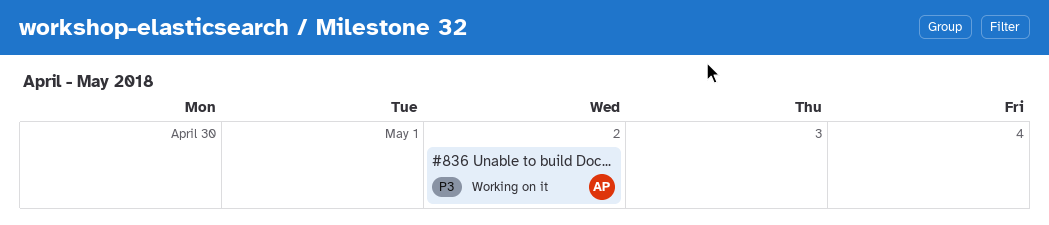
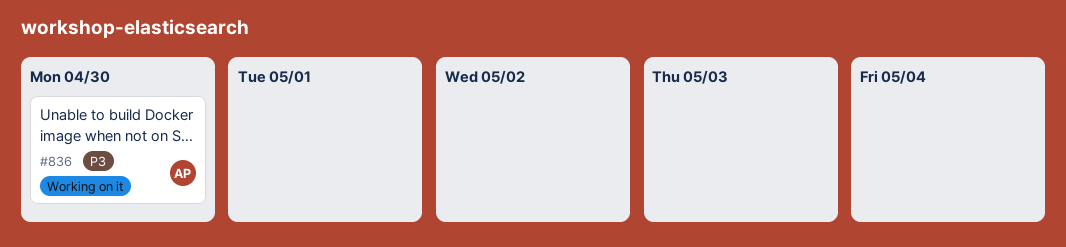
#836, due: May 2 -> Apr 30

